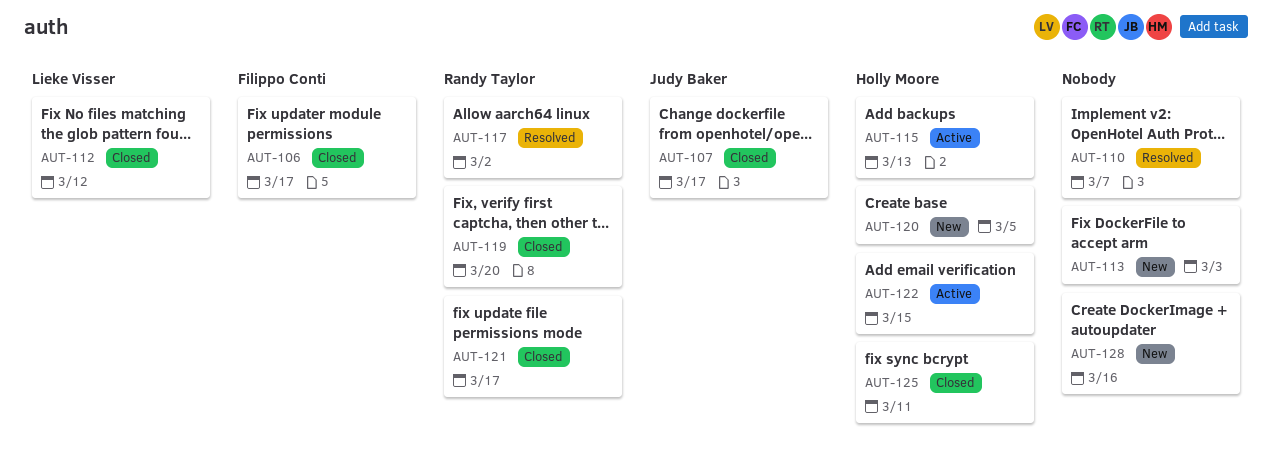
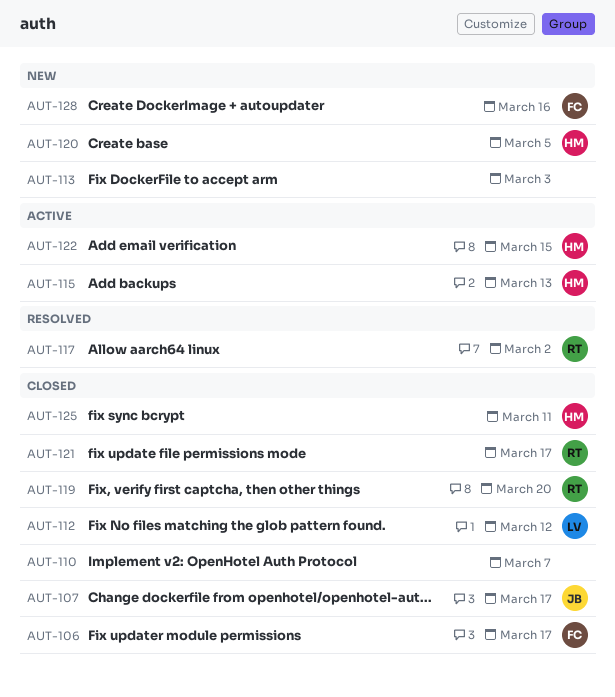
AUT-110, status: Resolved -> Closed
AUT-128, owner: none -> Filippo Conti

